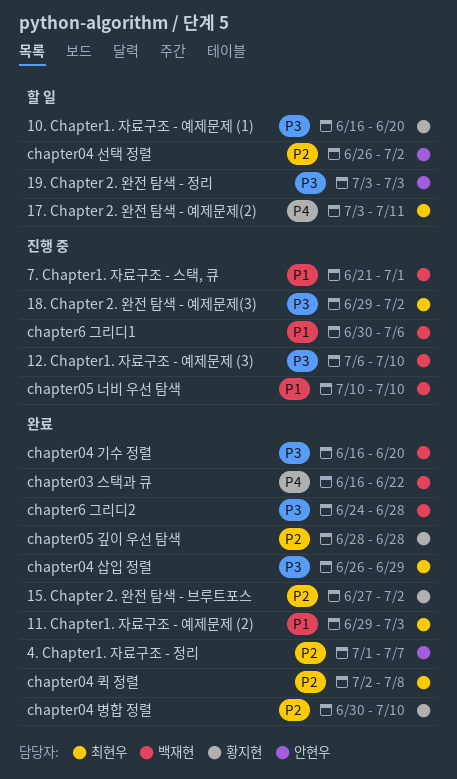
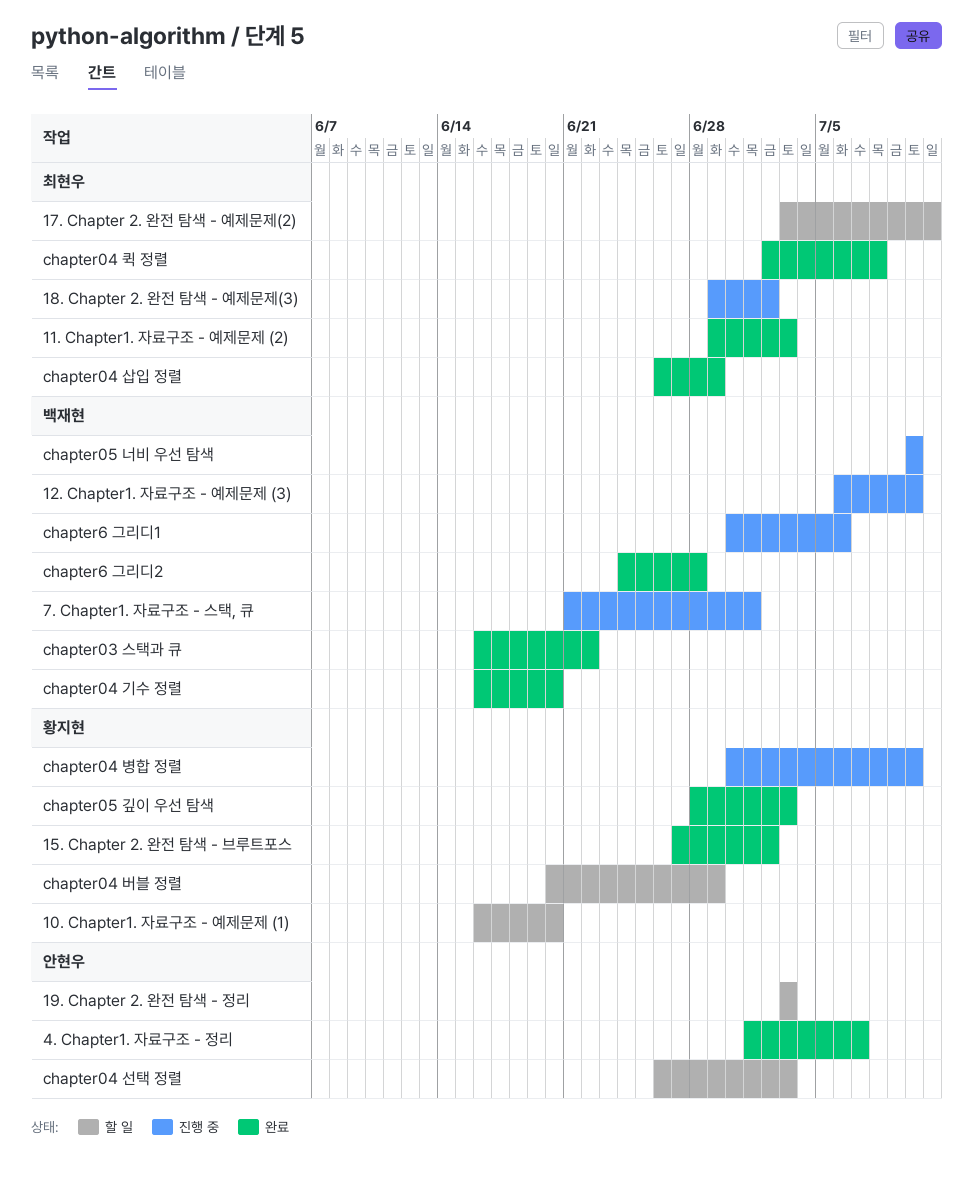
chapter04 버블 정렬: none -> present
chapter04 병합 정렬, status: 완료 -> 진행 중
chapter04 선택 정렬, due: Jul 2 -> Jul 3
chapter05 깊이 우선 탐색, due: Jun 28 -> Jul 3

